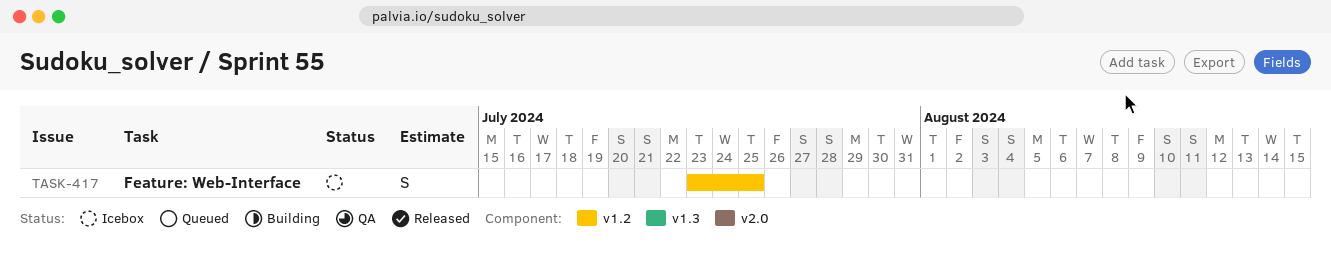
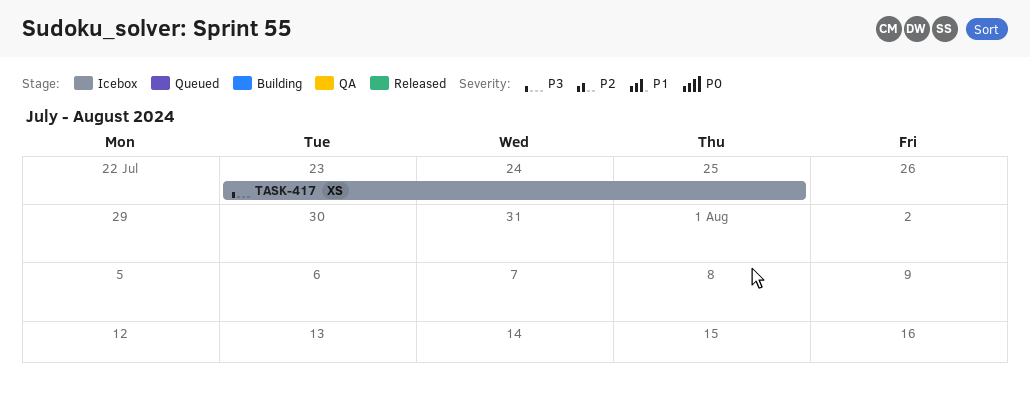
TASK-417, estimate: S -> XS

